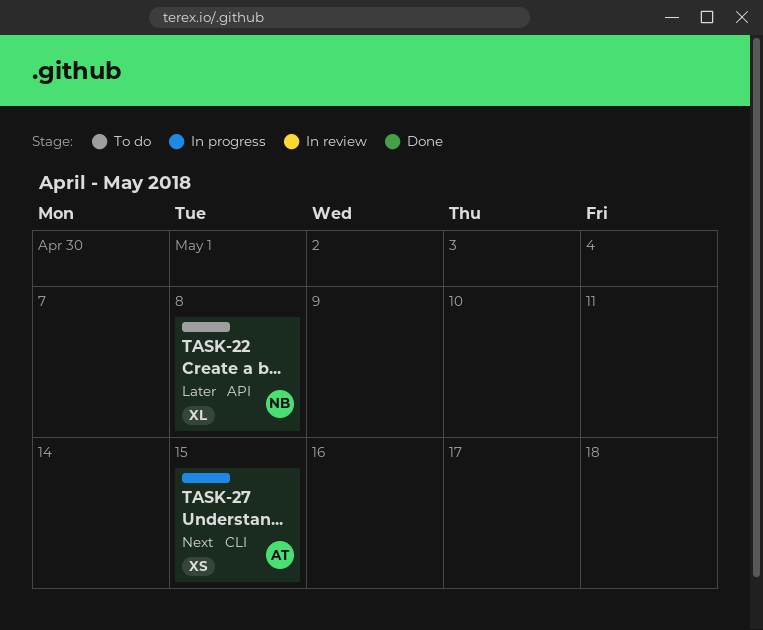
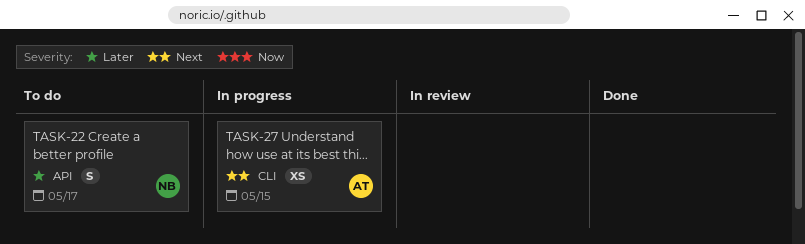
TASK-22, estimate: XL -> S
TASK-22, due: May 8 -> May 17

